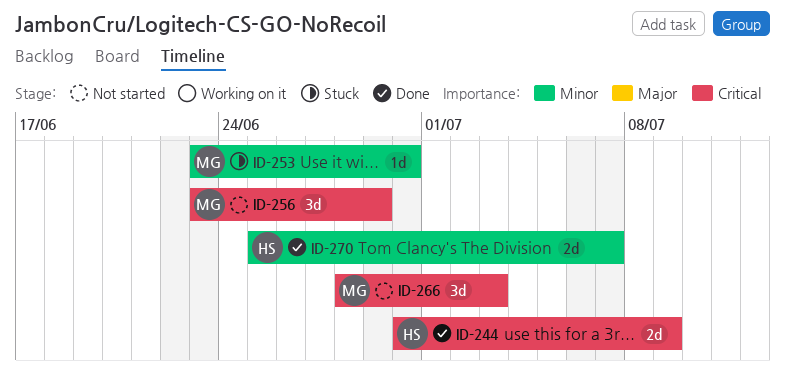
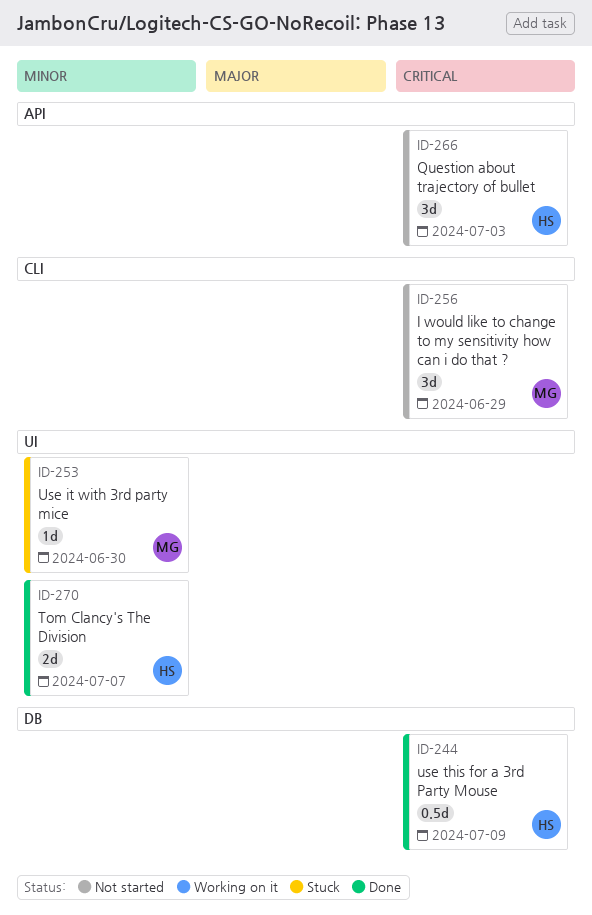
ID-244, estimate: 2d -> 0.5d
ID-266, owner: MG -> HS

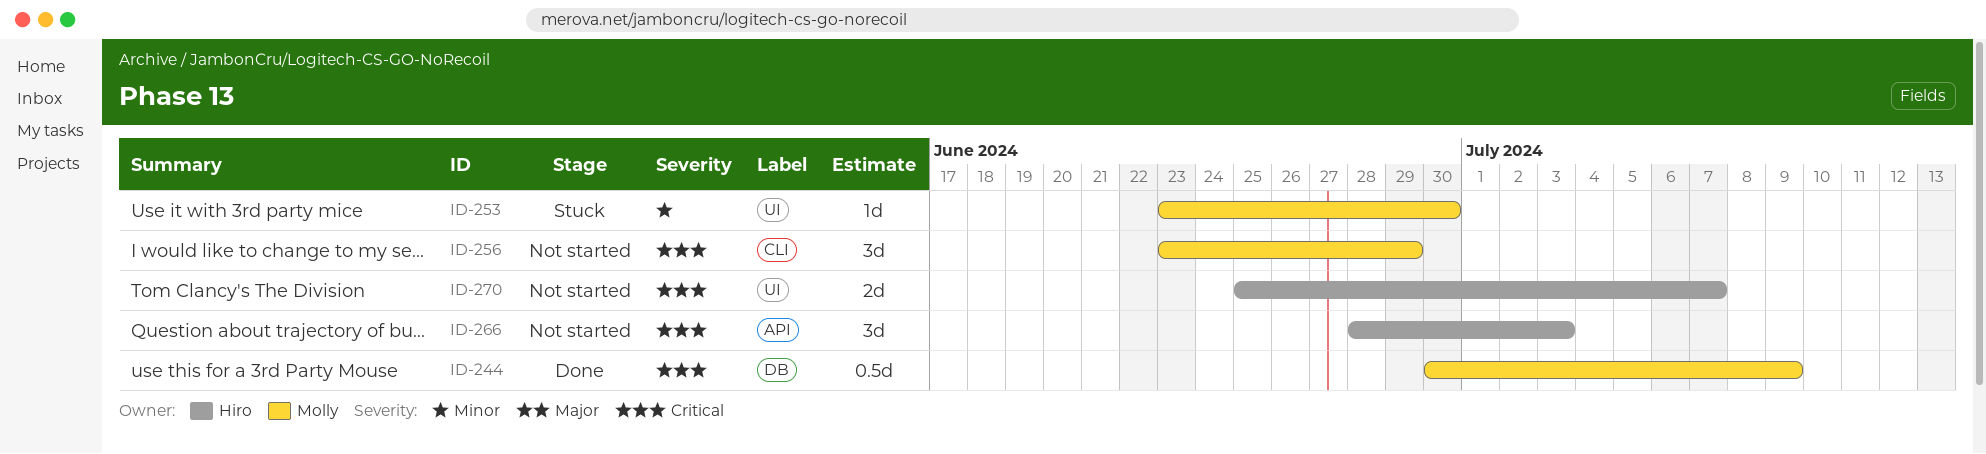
ID-244, owner: Hiro -> Molly
ID-270, status: Done -> Not started
ID-270, priority: Minor -> Critical

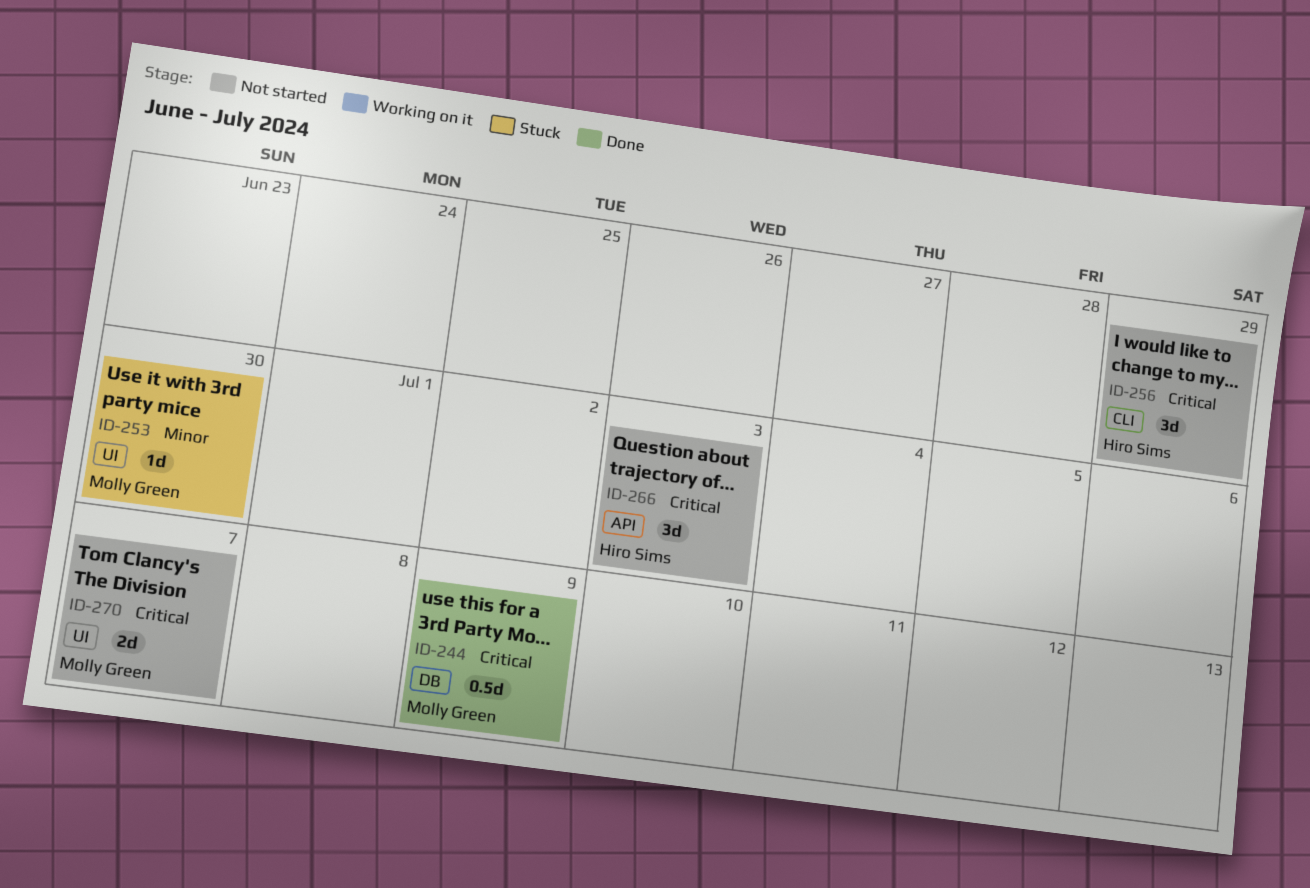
ID-256, owner: Molly Green -> Hiro Sims
ID-270, owner: Hiro Sims -> Molly Green

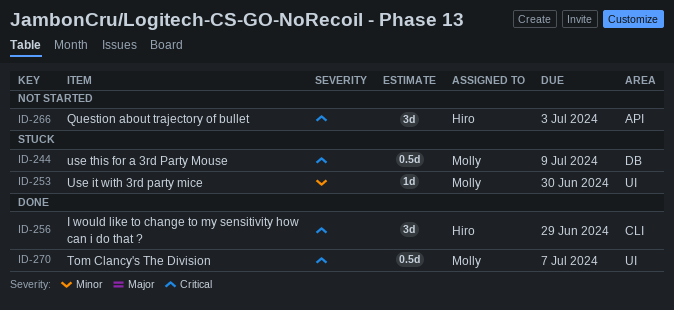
ID-244, status: Done -> Stuck
ID-256, status: Not started -> Done
ID-270, status: Not started -> Done
ID-270, estimate: 2d -> 0.5d

